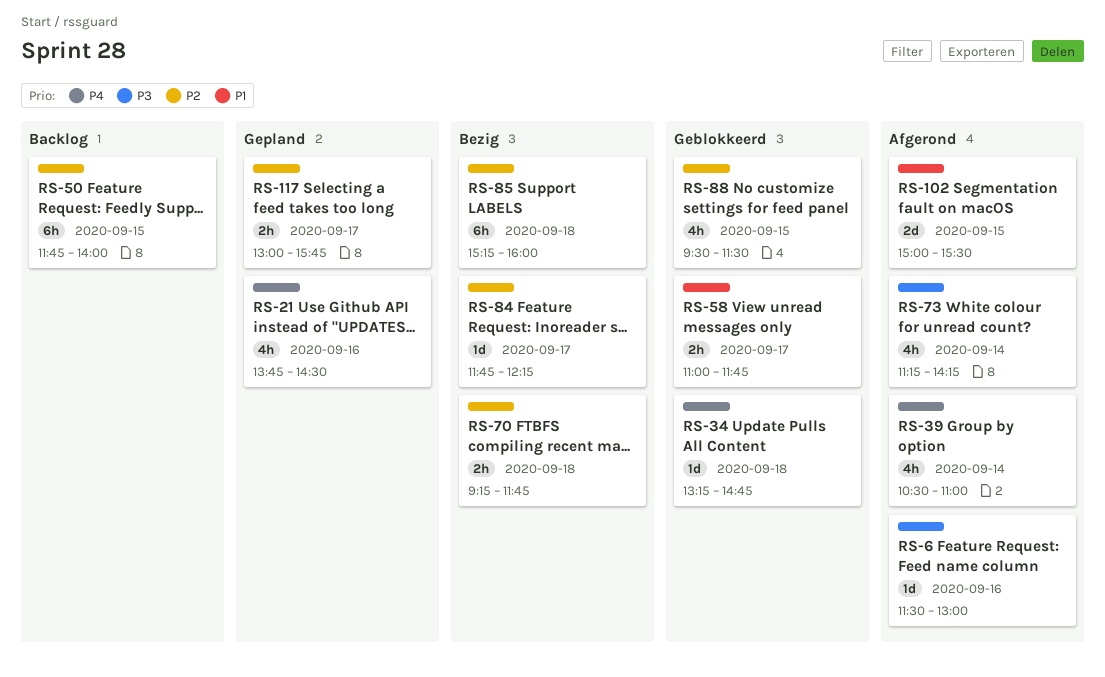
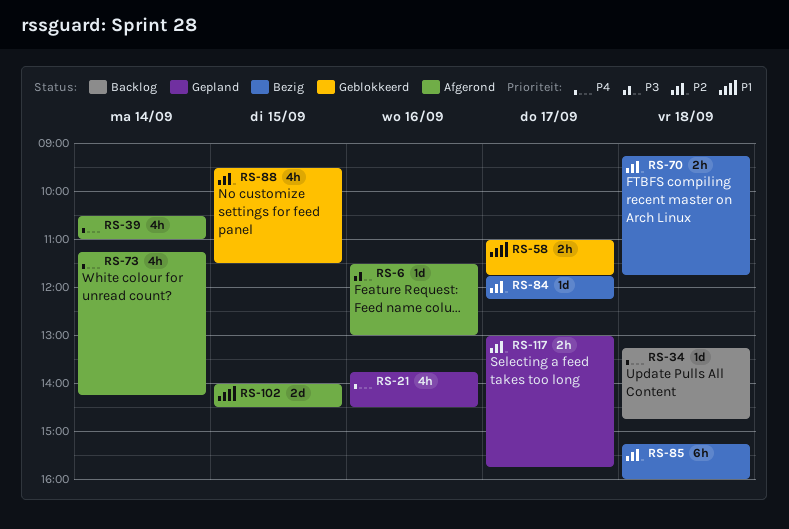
RS-34, status: Geblokkeerd -> Backlog
RS-50: present -> none
RS-73, priority: P3 -> P4
RS-102, begins: 15:00 -> 14:00
RS-102, ends: 15:30 -> 14:30

